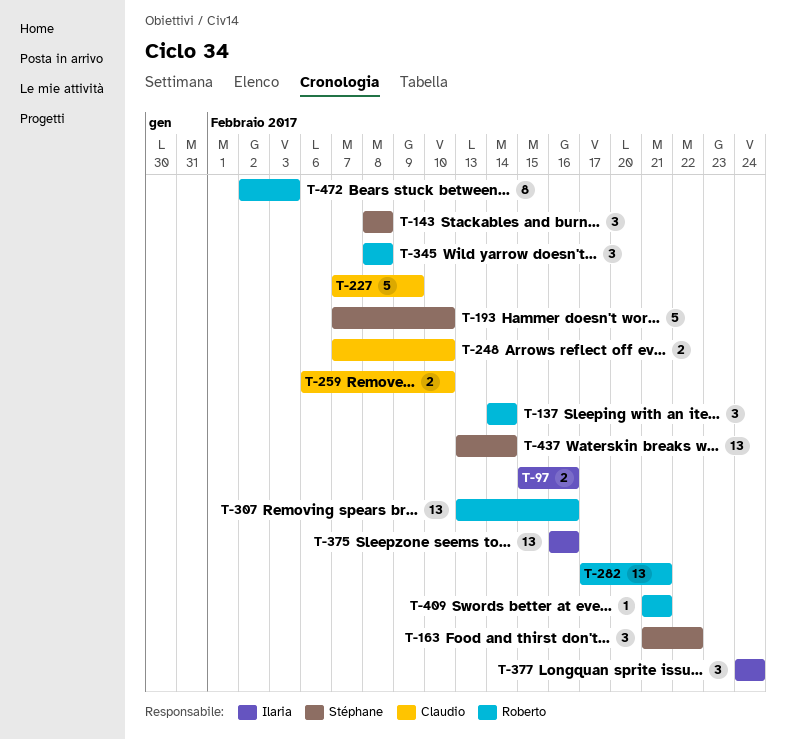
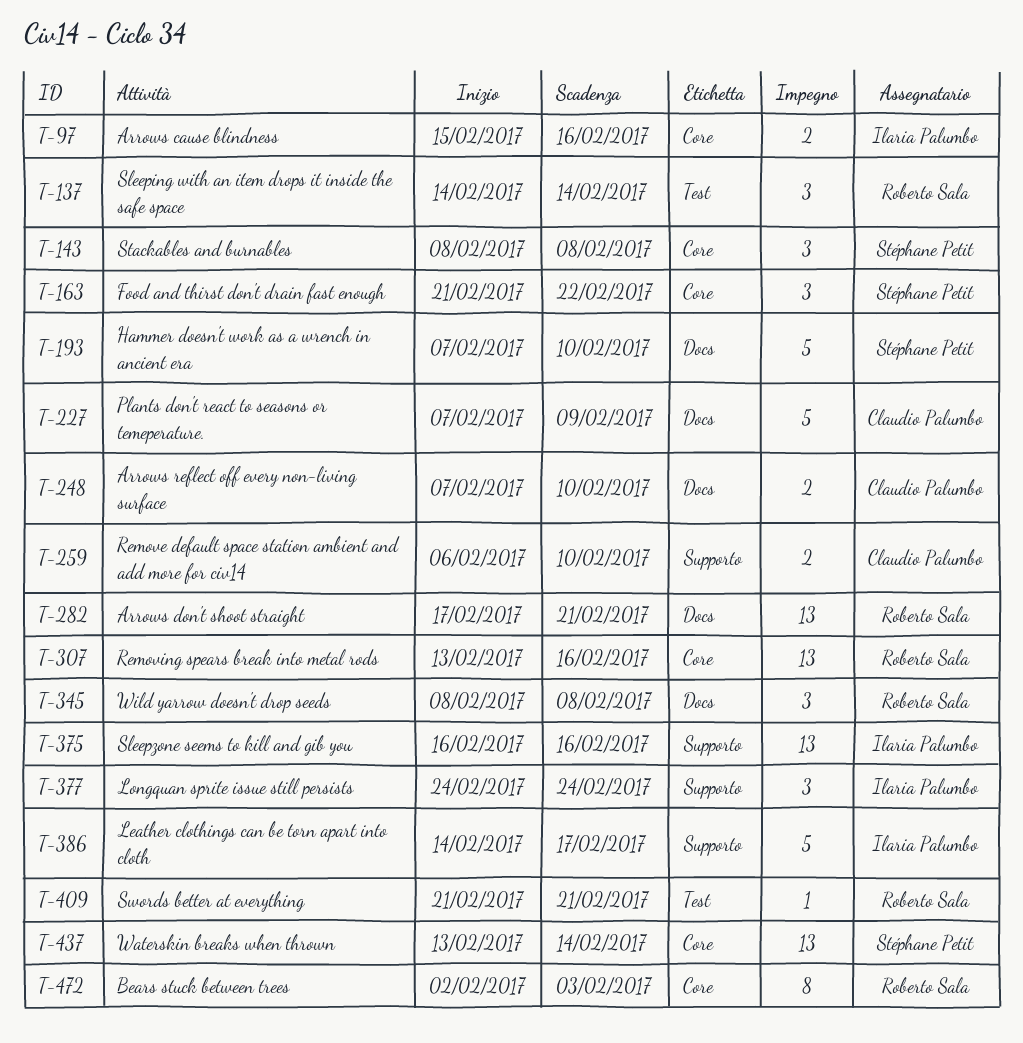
T-386: none -> present

